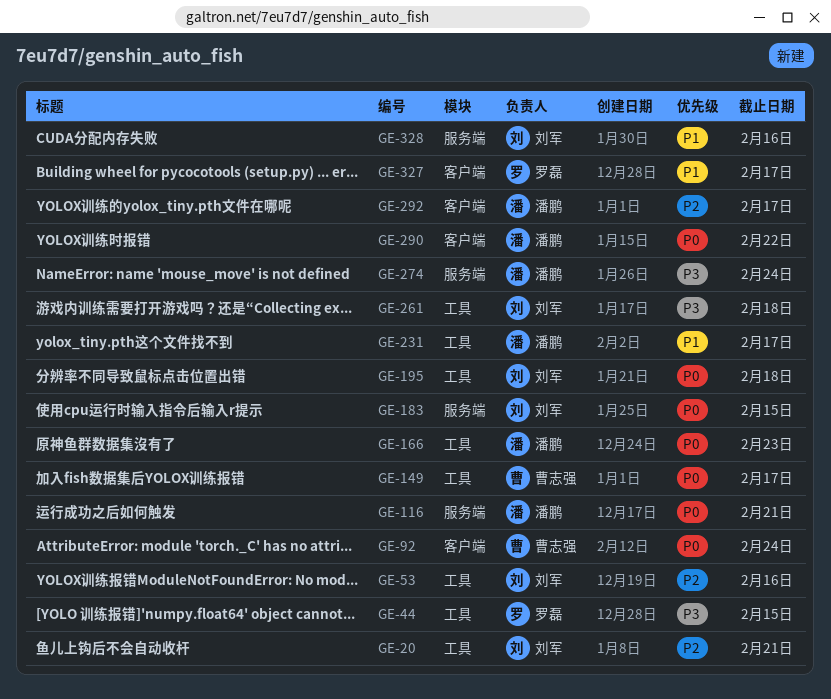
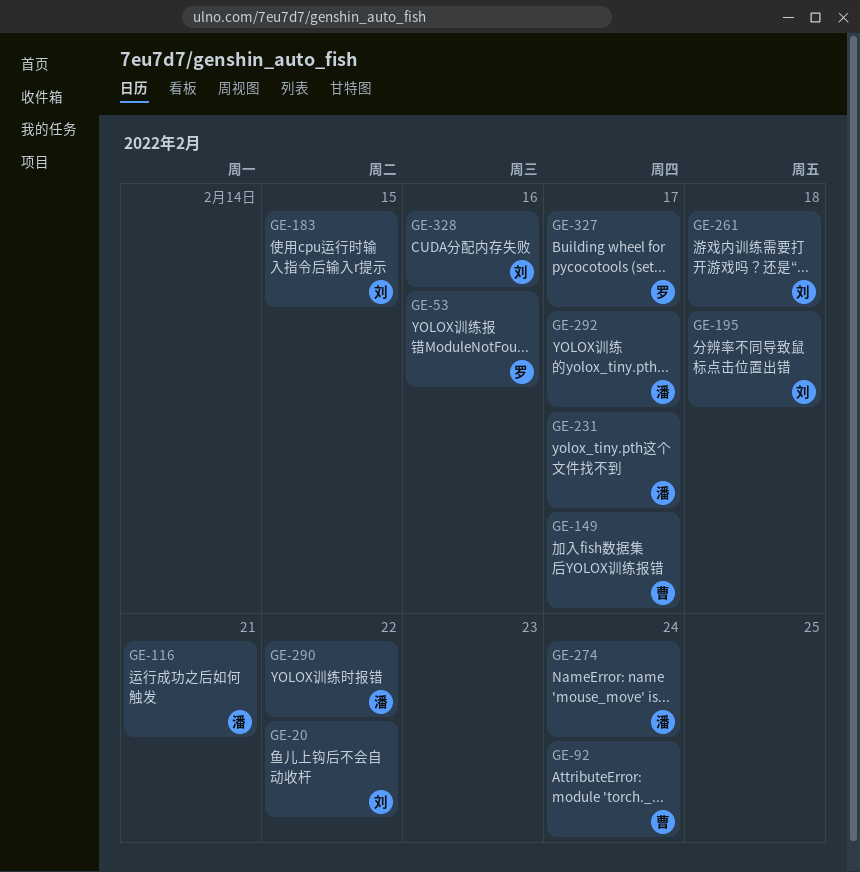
GE-20, due: Feb 21 -> Feb 22
GE-44: present -> none
GE-53, owner: 刘军 -> 罗磊
GE-166: present -> none

